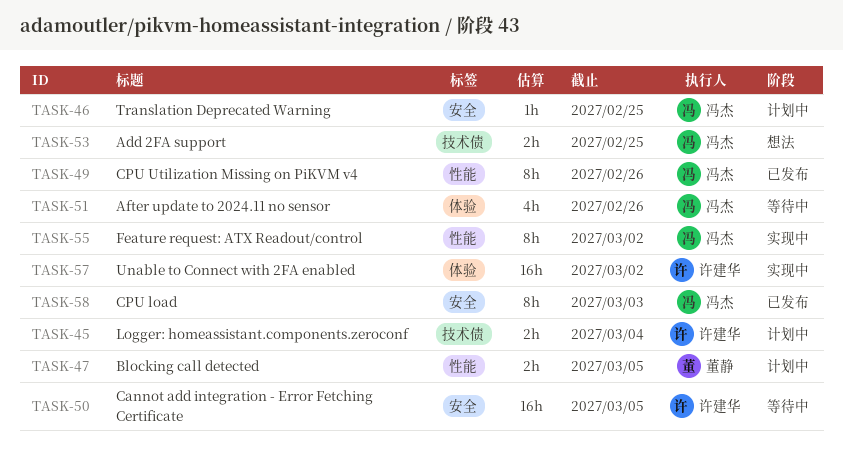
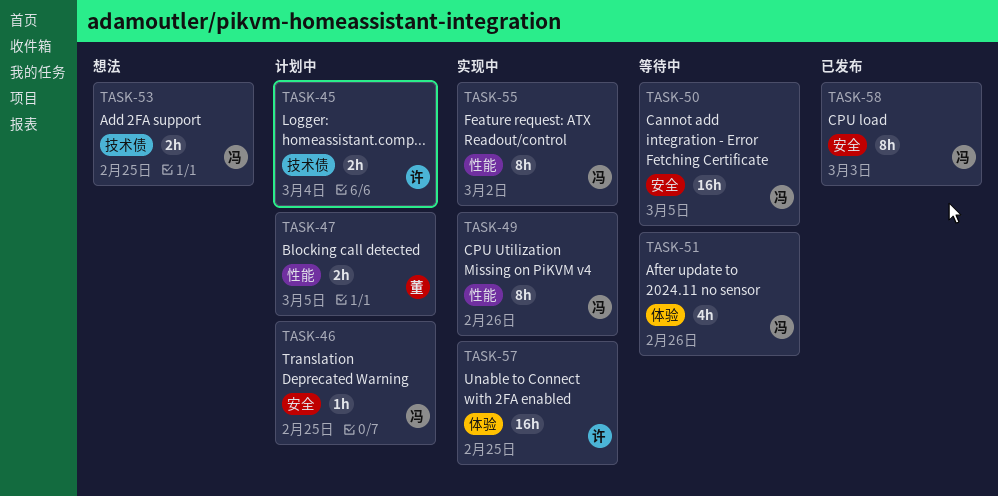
TASK-49, status: 已发布 -> 实现中
TASK-50, owner: 许建华 -> 冯杰
TASK-57, due: Mar 2 -> Feb 25

